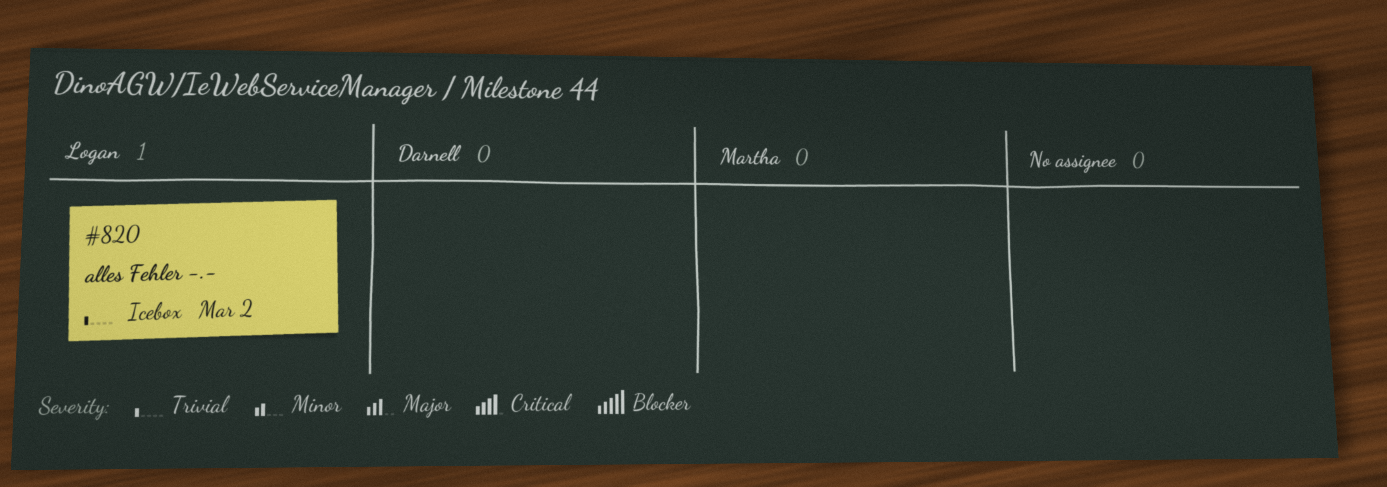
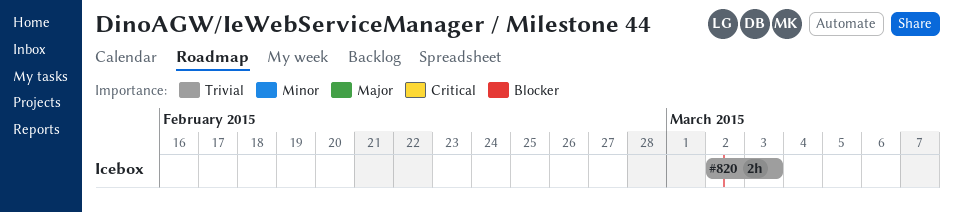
#820, due: Mar 2 -> Mar 3

